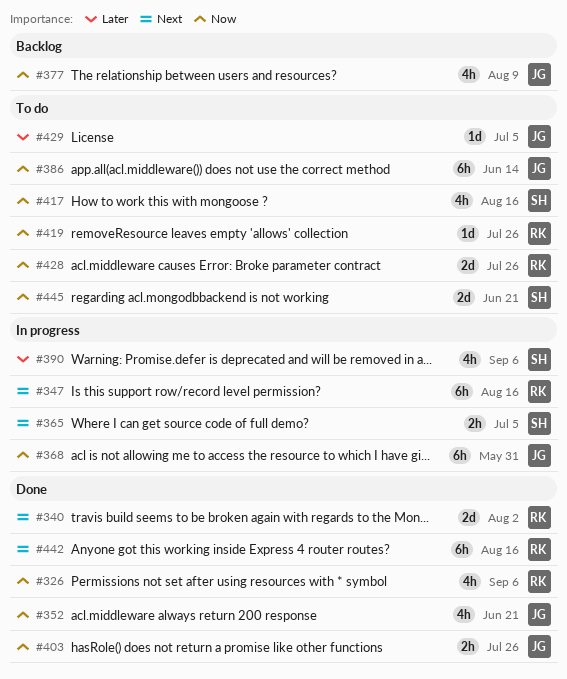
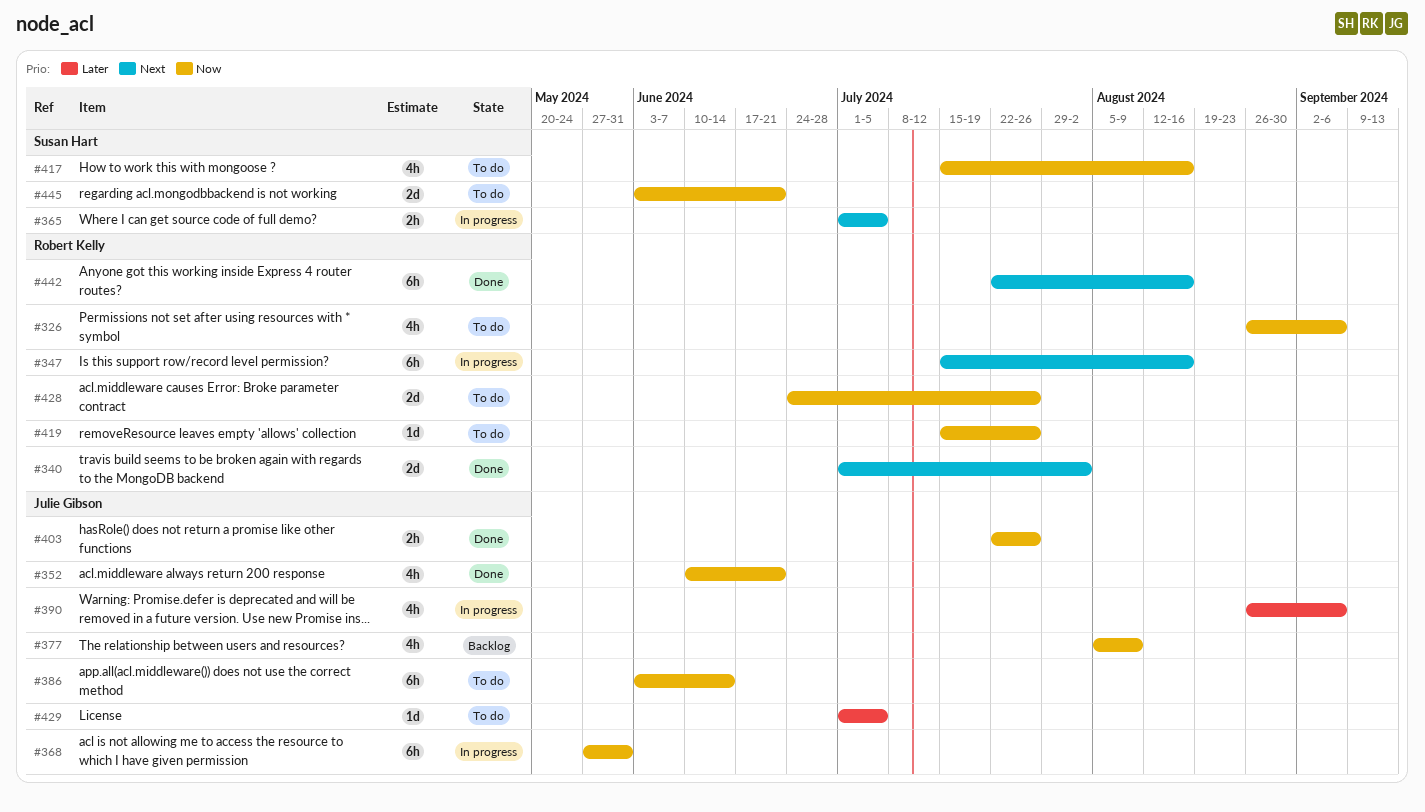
#326, status: Done -> To do
#390, owner: Susan Hart -> Julie Gibson

